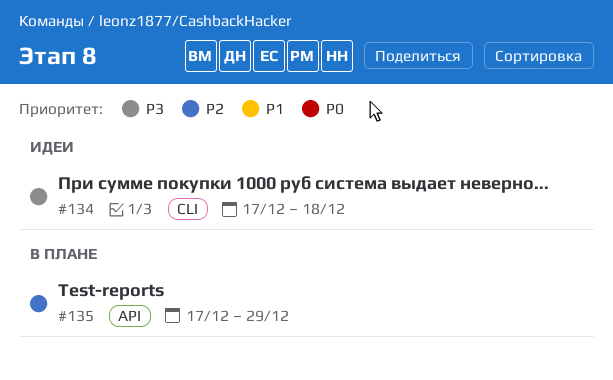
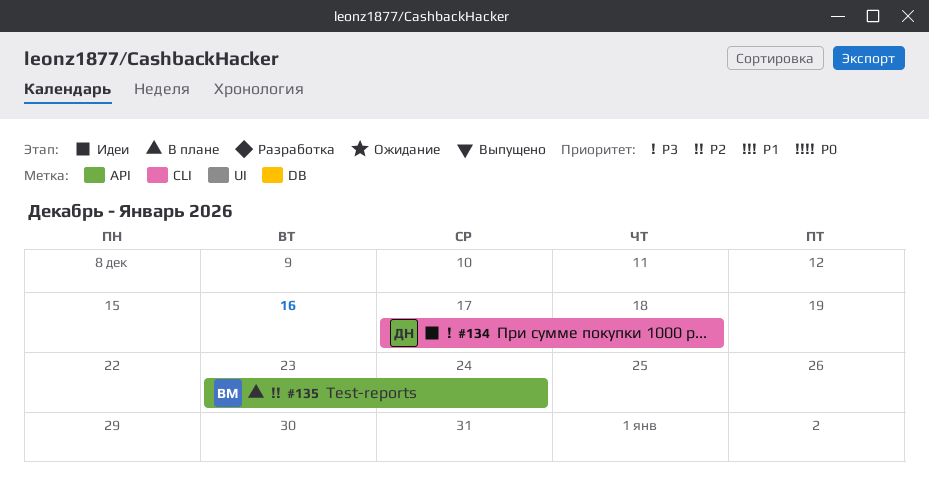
#135, start: Dec 17 -> Dec 23
#135, due: Dec 29 -> Dec 24

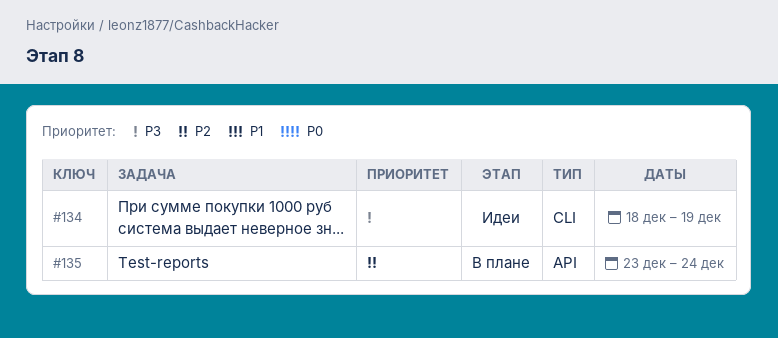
#134, start: Dec 17 -> Dec 18
#134, due: Dec 18 -> Dec 19

